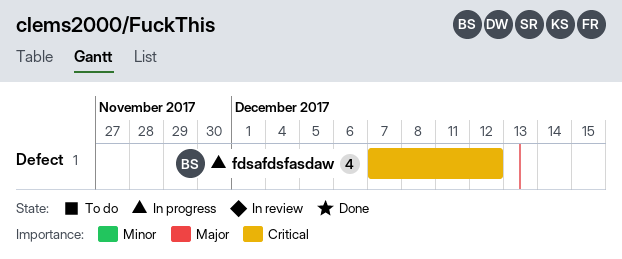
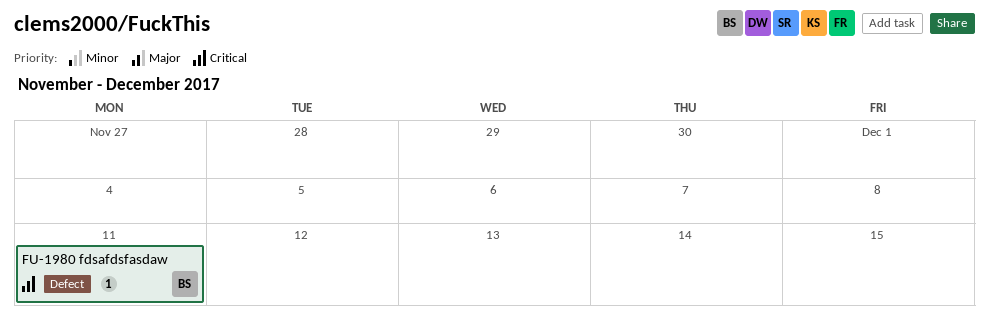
fdsafdsfasdaw, estimate: 4 -> 1
fdsafdsfasdaw, due: Dec 12 -> Dec 11

